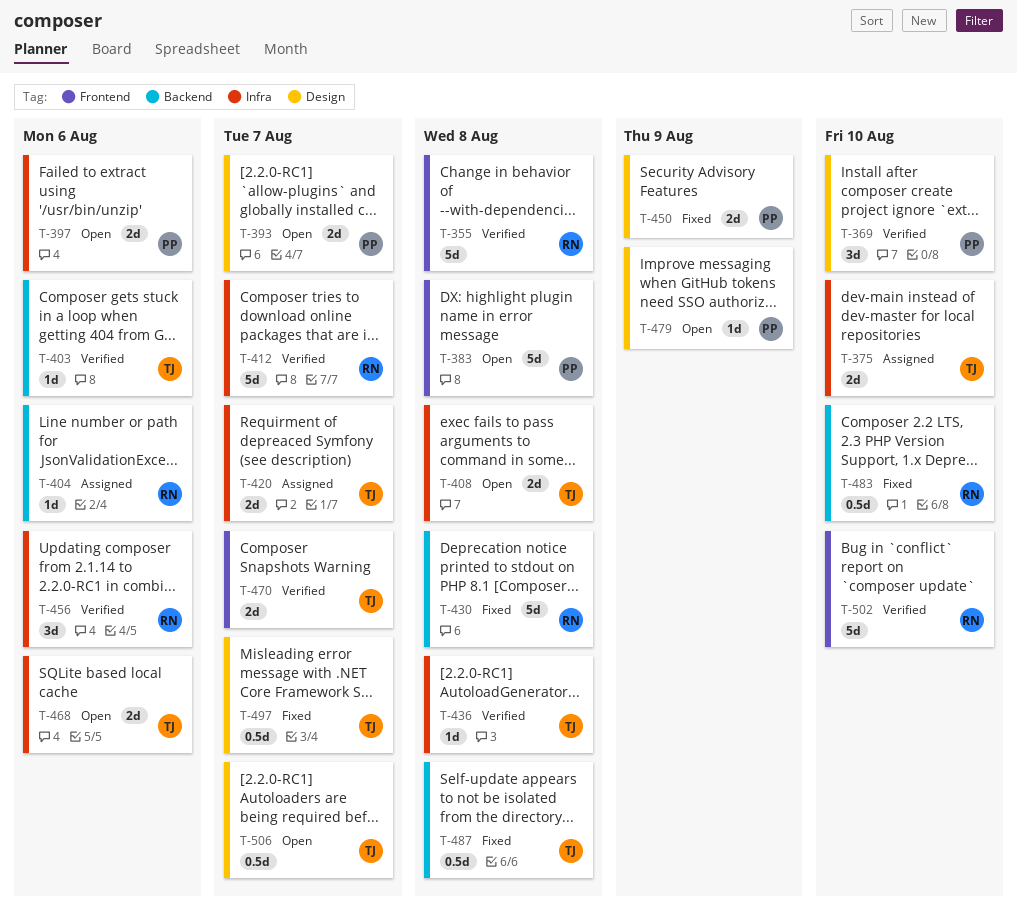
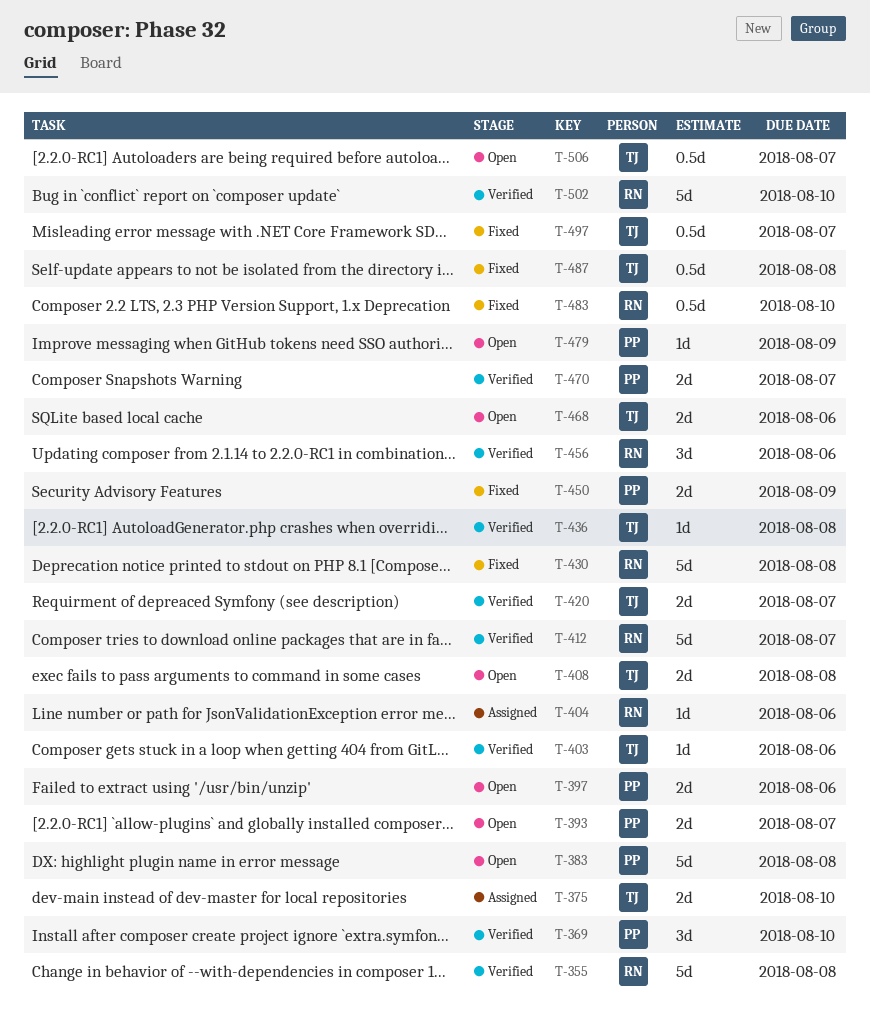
T-420, status: Assigned -> Verified
T-470, owner: TJ -> PP

